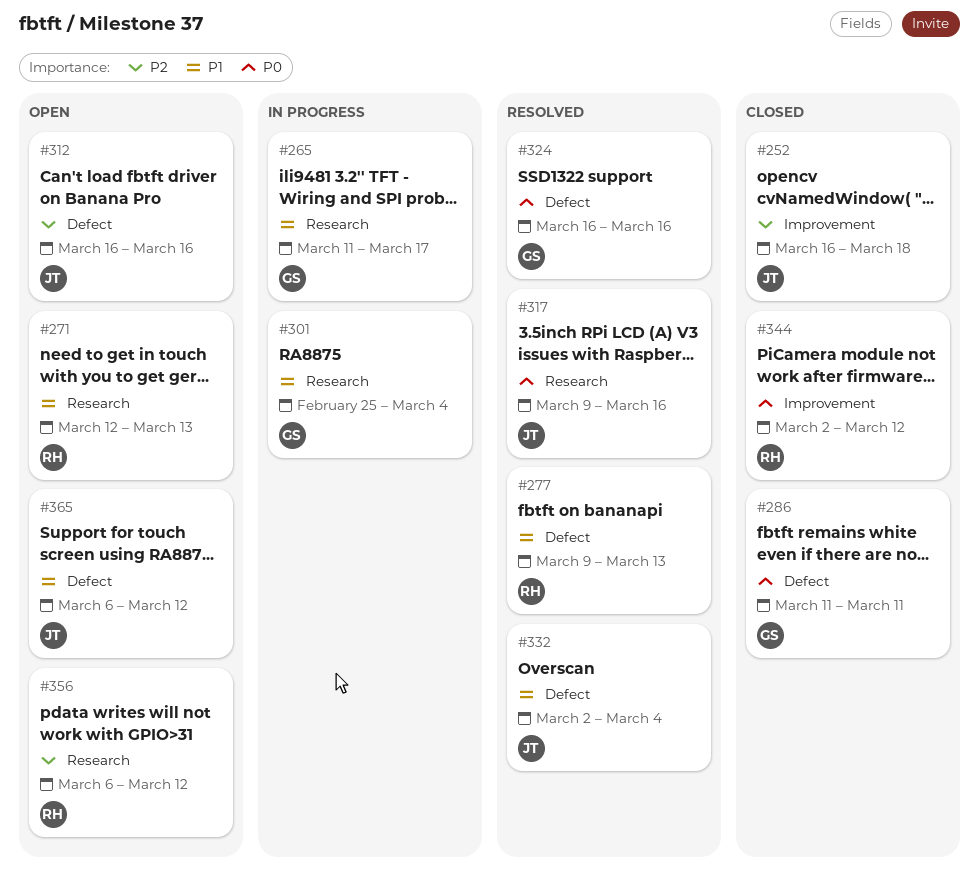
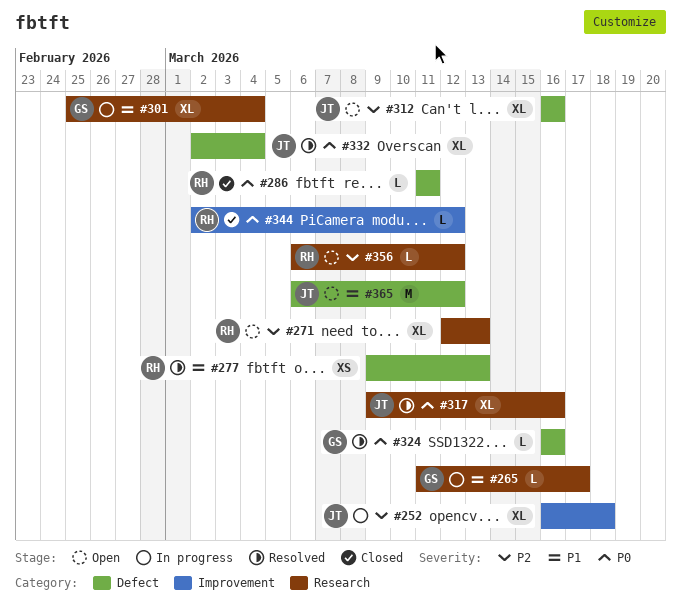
#252, status: Closed -> In progress
#271, priority: P1 -> P2
#286, owner: GS -> RH
#332, priority: P1 -> P0

